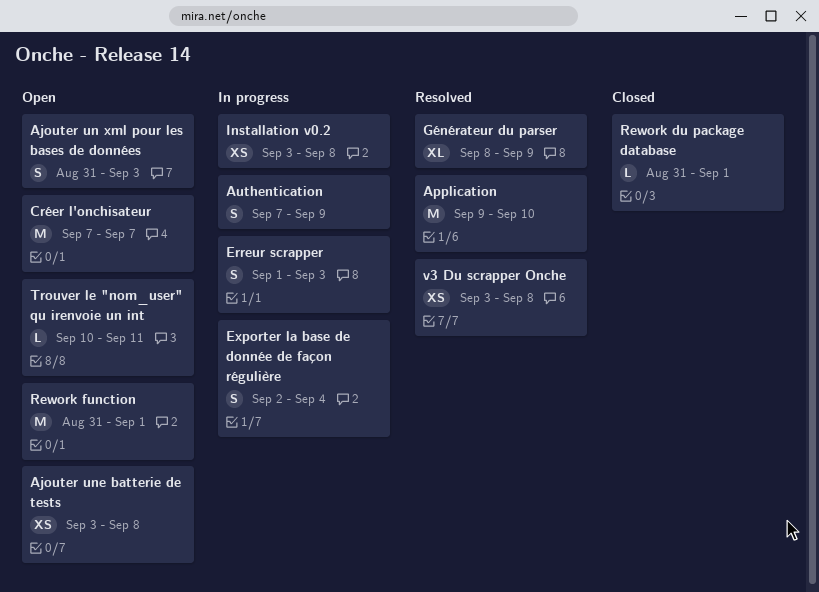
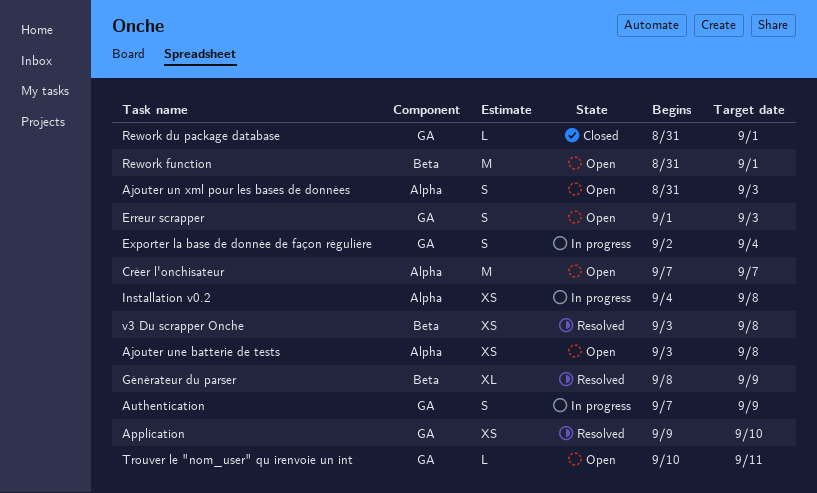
Application, estimate: M -> XS
Erreur scrapper, status: In progress -> Open
Installation v0.2, start: Sep 3 -> Sep 4

